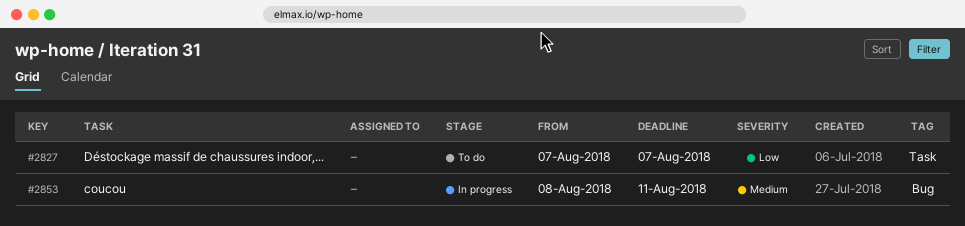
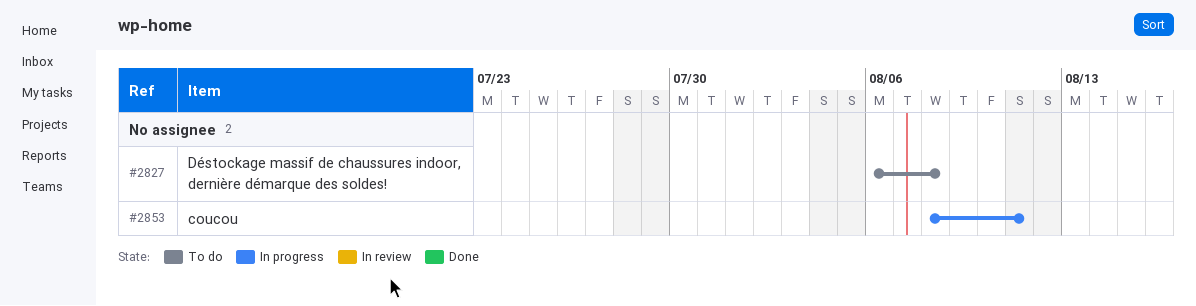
#2827, start: Aug 7 -> Aug 6
#2827, due: Aug 7 -> Aug 8

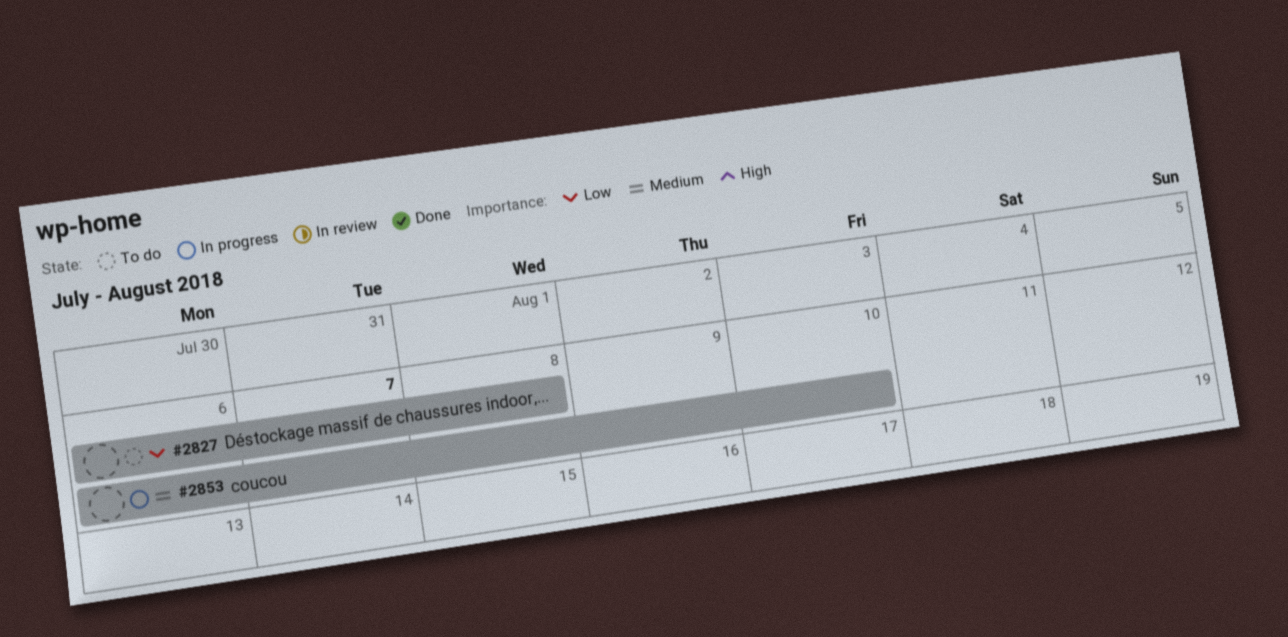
#2853, start: Aug 8 -> Aug 6
#2853, due: Aug 11 -> Aug 10

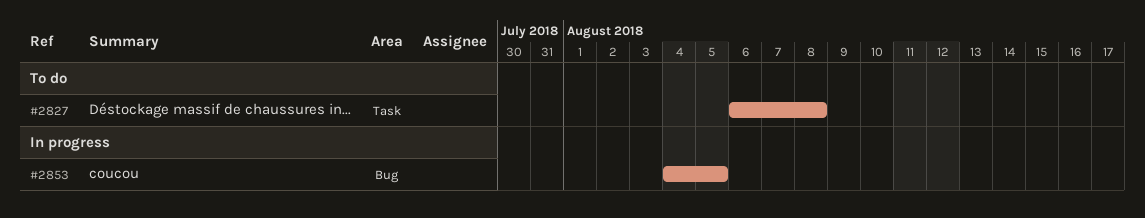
#2853, start: Aug 6 -> Aug 4
#2853, due: Aug 10 -> Aug 5

